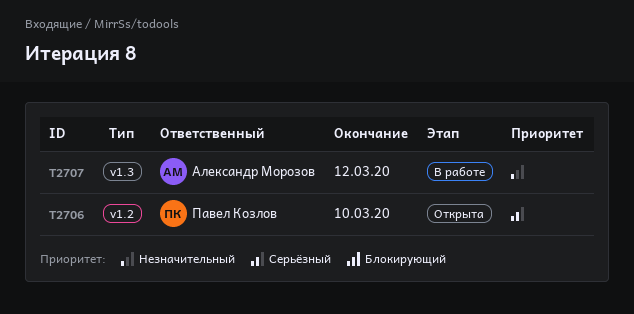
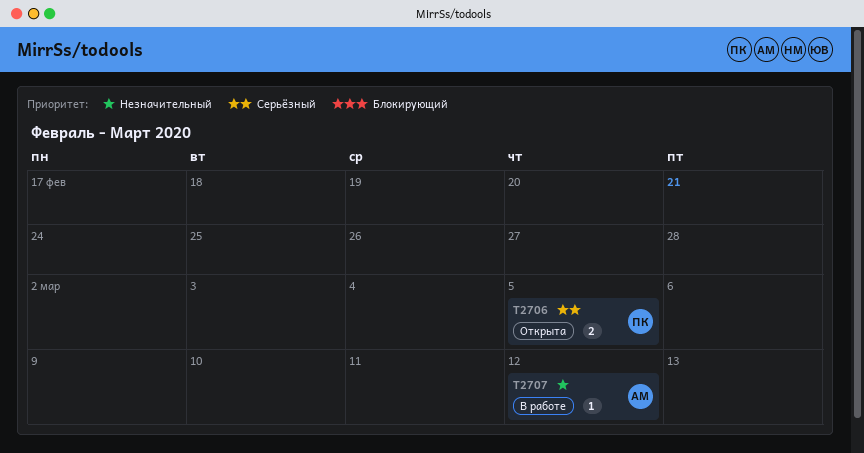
T2706, due: Mar 10 -> Mar 5

